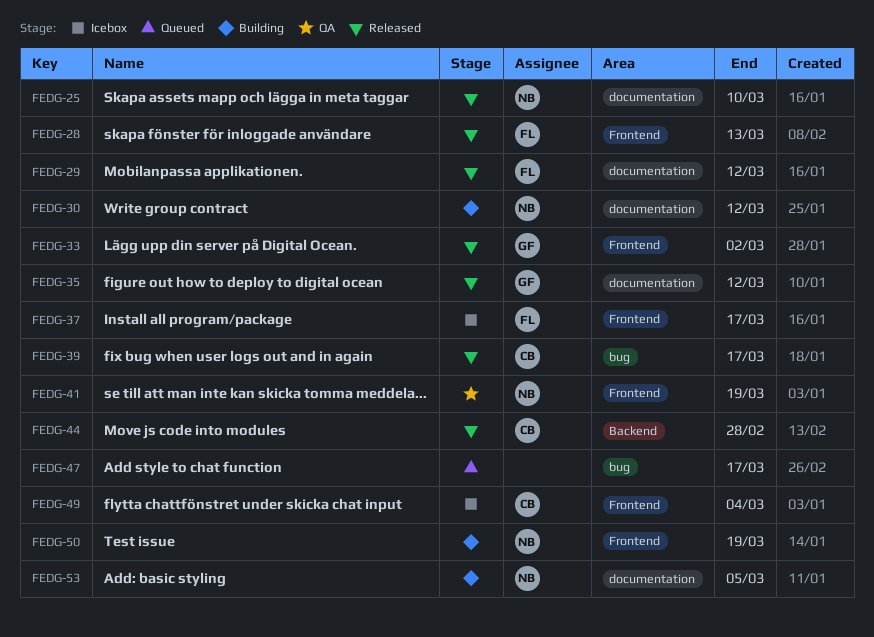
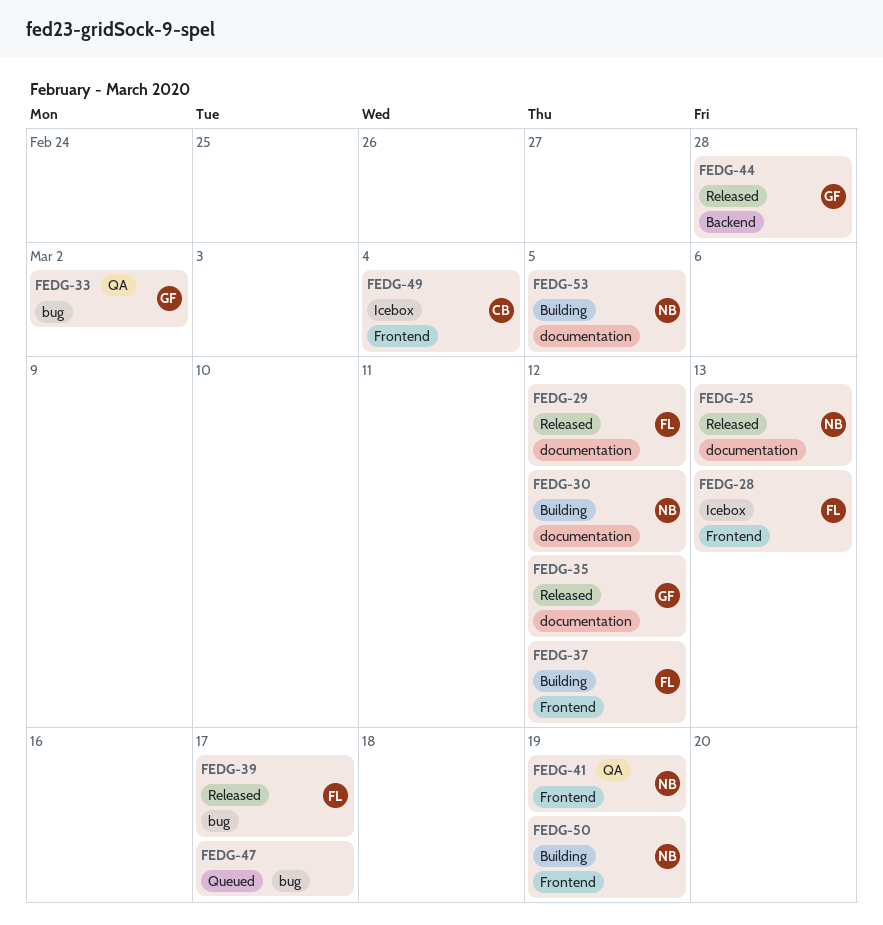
FEDG-25, due: Mar 10 -> Mar 13
FEDG-28, status: Released -> Icebox
FEDG-33, status: Released -> QA
FEDG-33, label: Frontend -> bug
FEDG-37, status: Icebox -> Building
FEDG-37, due: Mar 17 -> Mar 12
FEDG-39, owner: CB -> FL
FEDG-44, owner: CB -> GF

